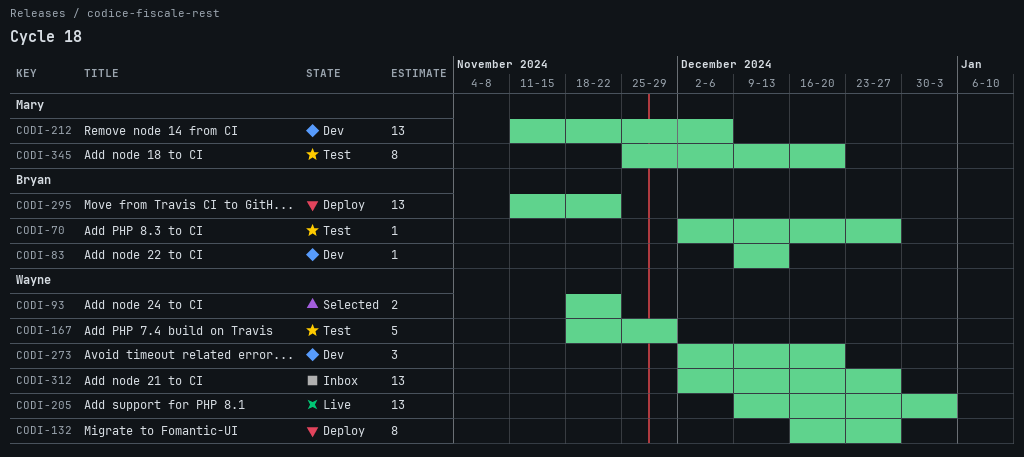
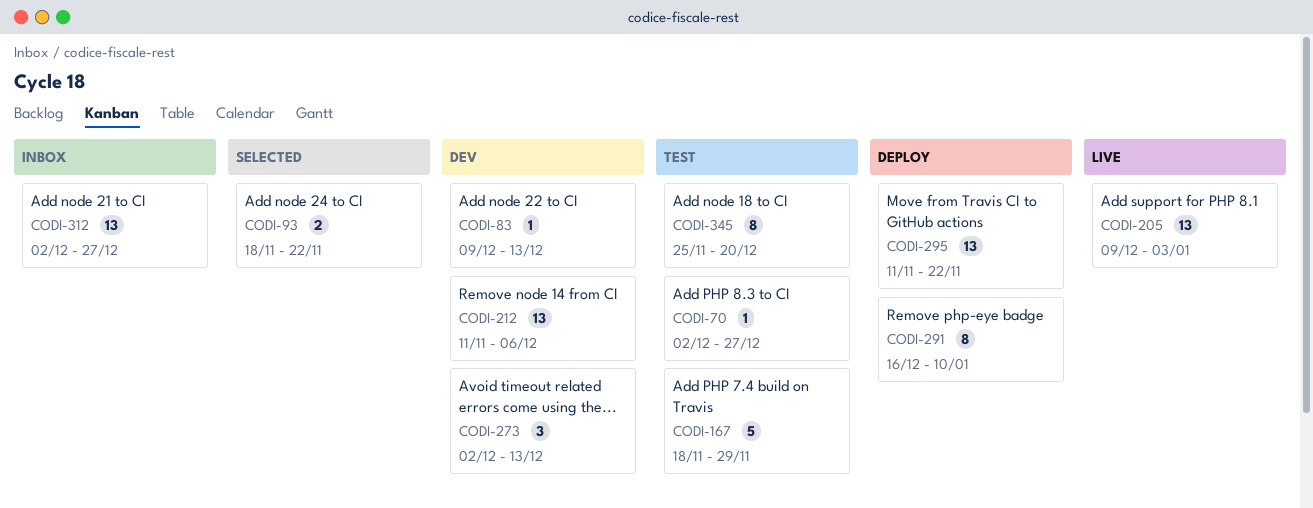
CODI-132: present -> none
CODI-273, due: Dec 20 -> Dec 13
CODI-291: none -> present

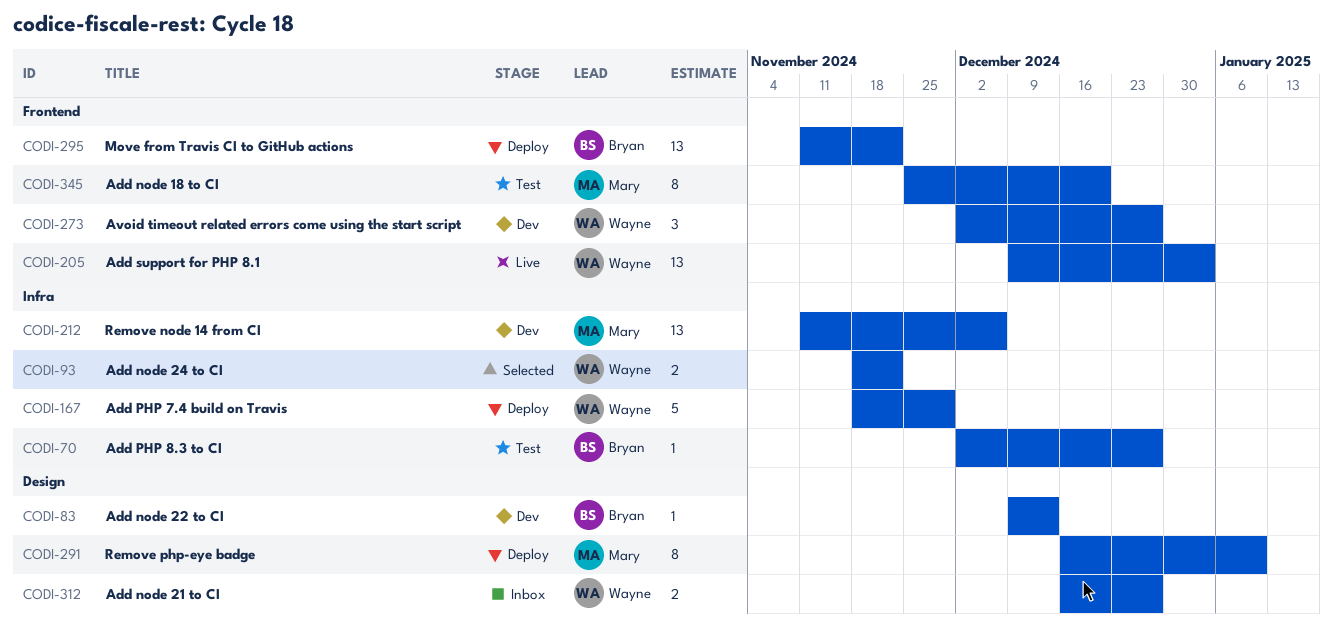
CODI-167, status: Test -> Deploy
CODI-273, due: Dec 13 -> Dec 27
CODI-312, estimate: 13 -> 2
CODI-312, start: Dec 2 -> Dec 16

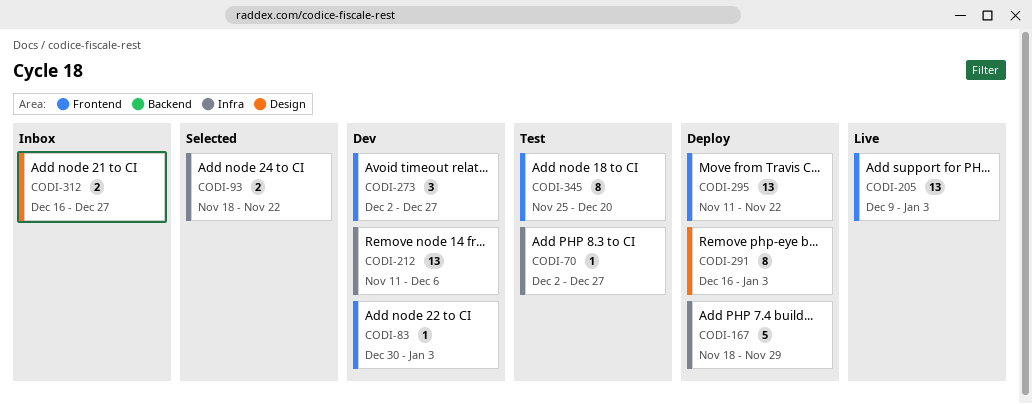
CODI-83, label: Design -> Frontend
CODI-83, start: Dec 9 -> Dec 30
CODI-83, due: Dec 13 -> Jan 3
CODI-291, due: Jan 10 -> Jan 3

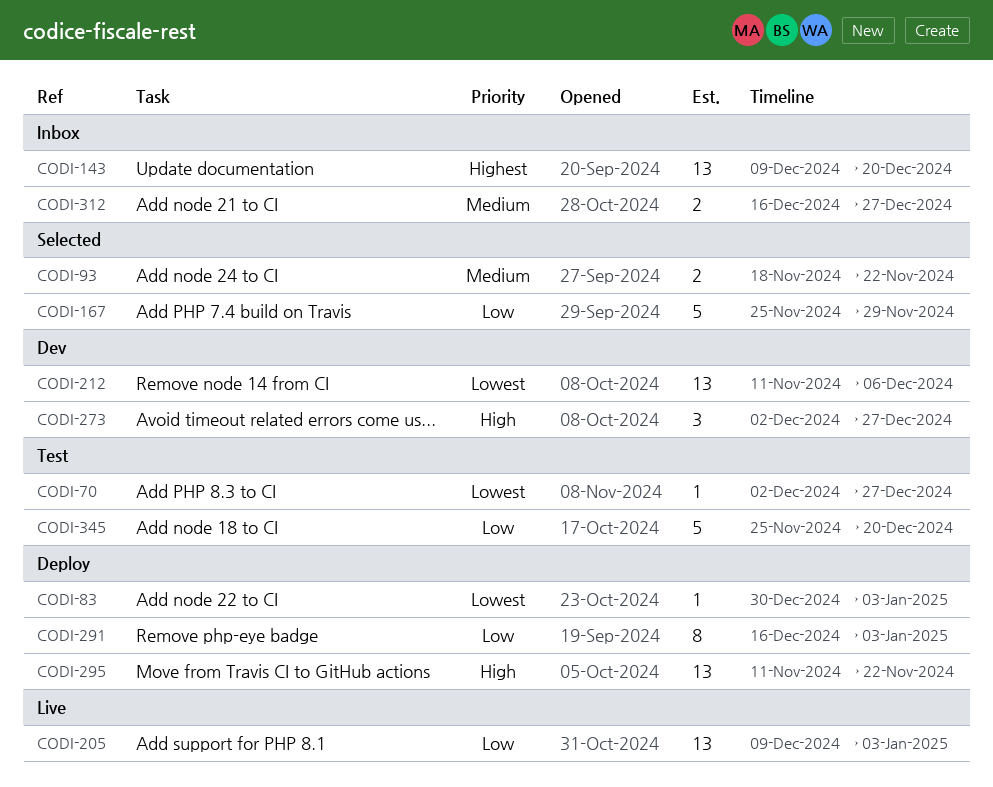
CODI-83, status: Dev -> Deploy
CODI-143: none -> present
CODI-167, status: Deploy -> Selected
CODI-167, start: Nov 18 -> Nov 25
CODI-345, estimate: 8 -> 5

